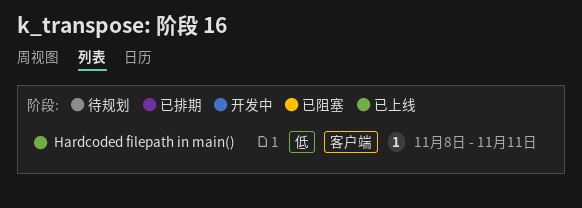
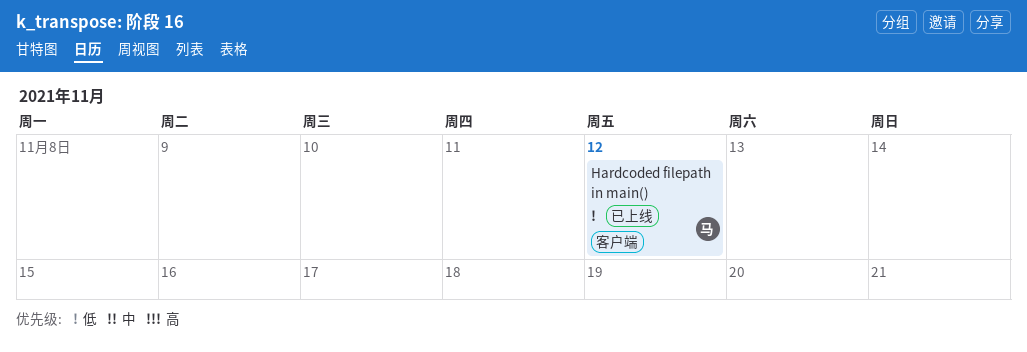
Hardcoded filepath in main(), due: Nov 11 -> Nov 12

